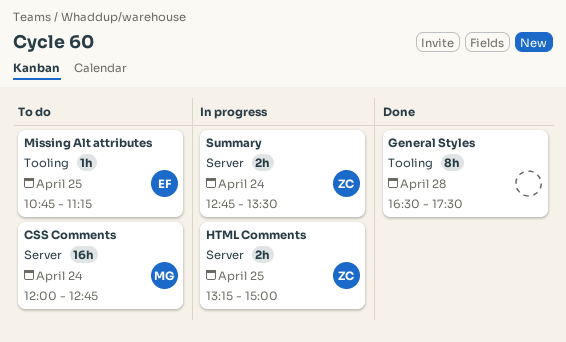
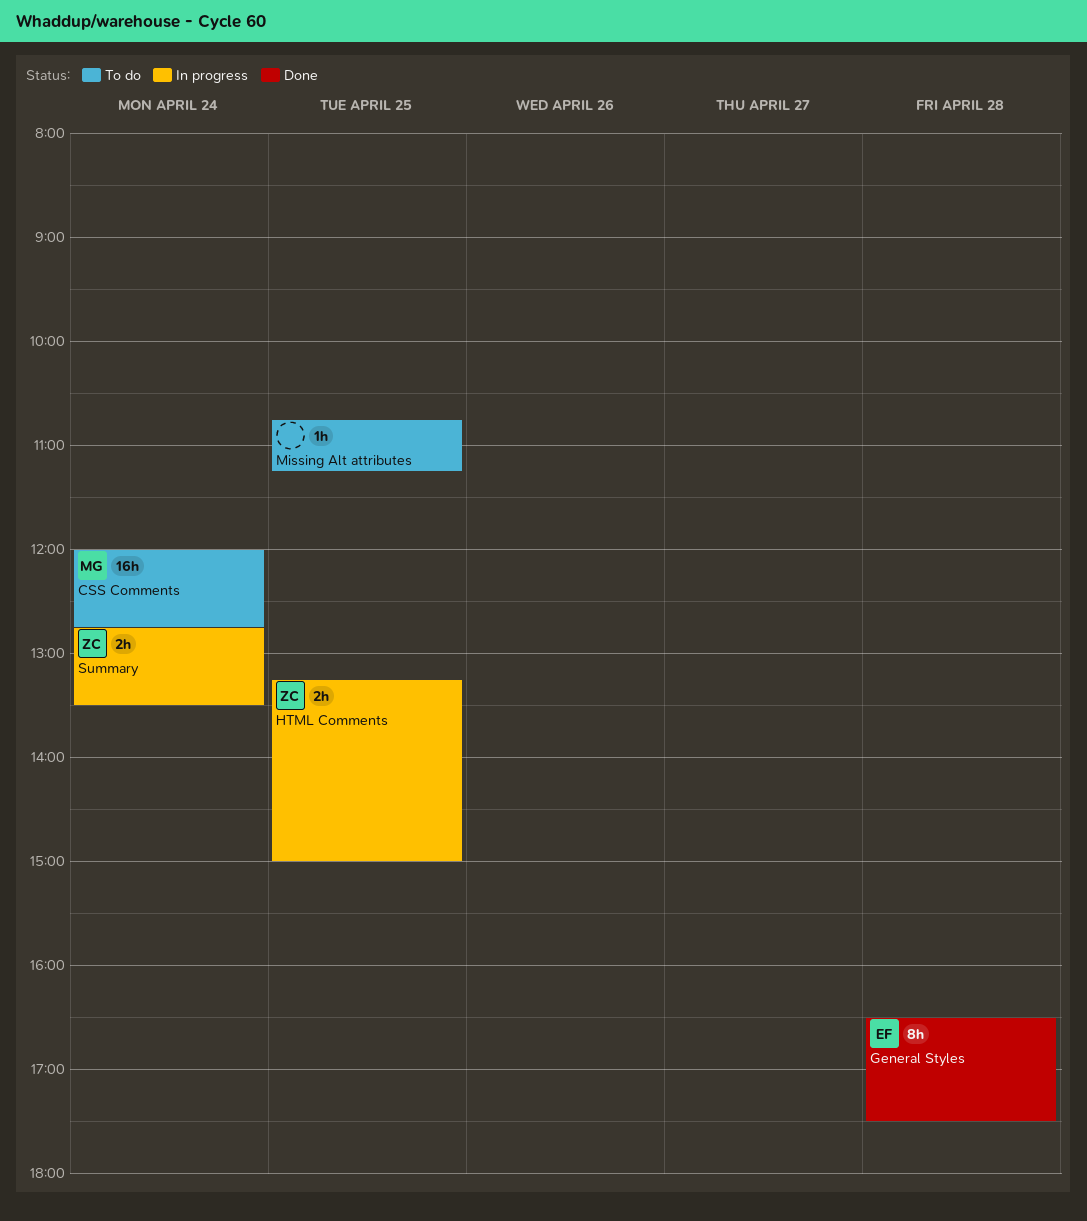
General Styles, owner: none -> EF
Missing Alt attributes, owner: EF -> none

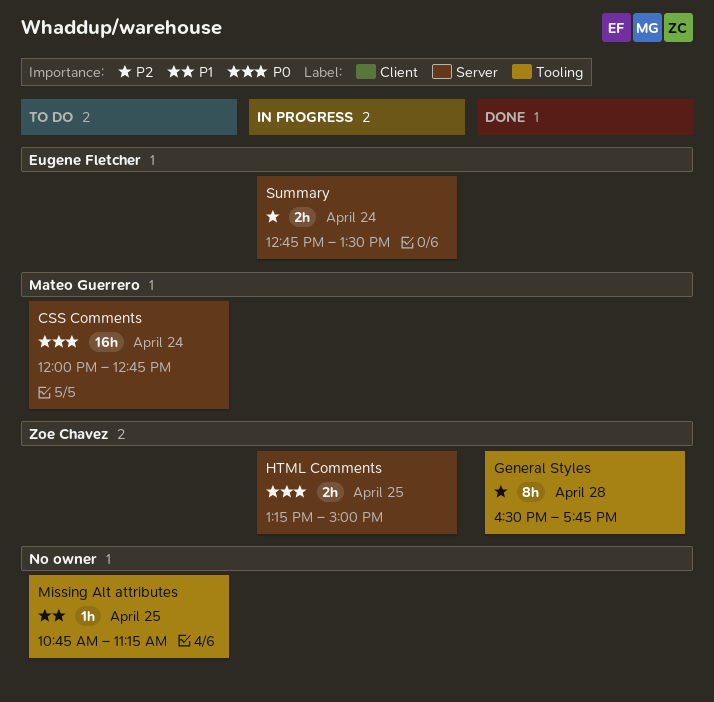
General Styles, owner: Eugene Fletcher -> Zoe Chavez
General Styles, ends: 17:30 -> 17:45
Summary, owner: Zoe Chavez -> Eugene Fletcher

